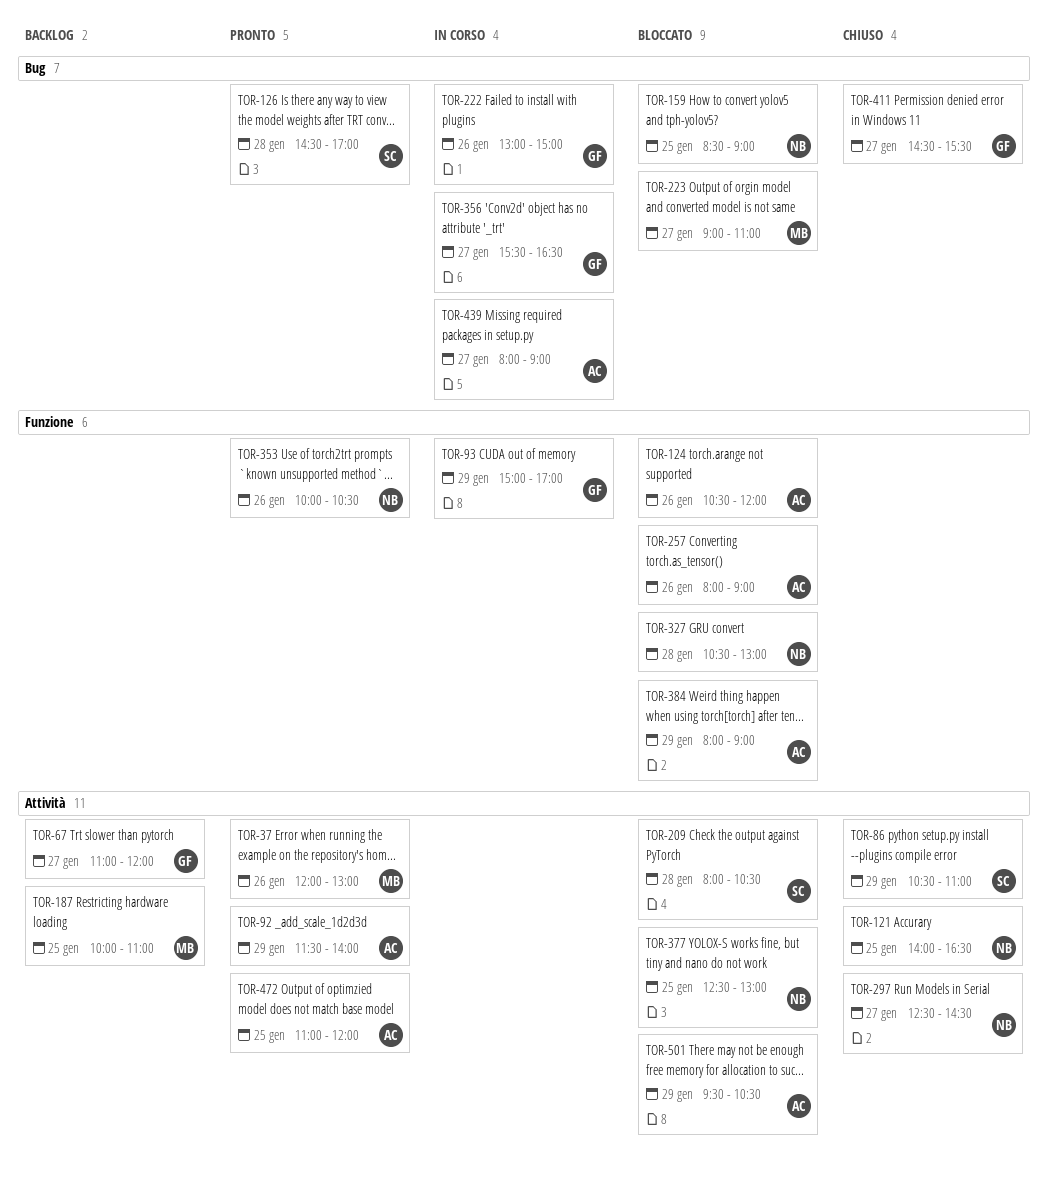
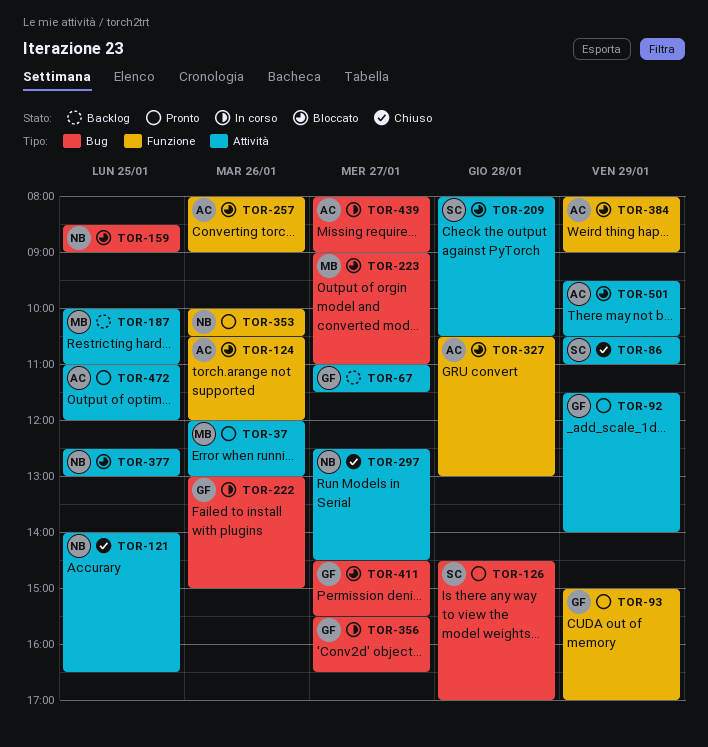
TOR-67, ends: 12:00 -> 11:30
TOR-92, owner: AC -> GF
TOR-93, status: In corso -> Pronto
TOR-327, owner: NB -> AC
TOR-411, status: Chiuso -> Bloccato

